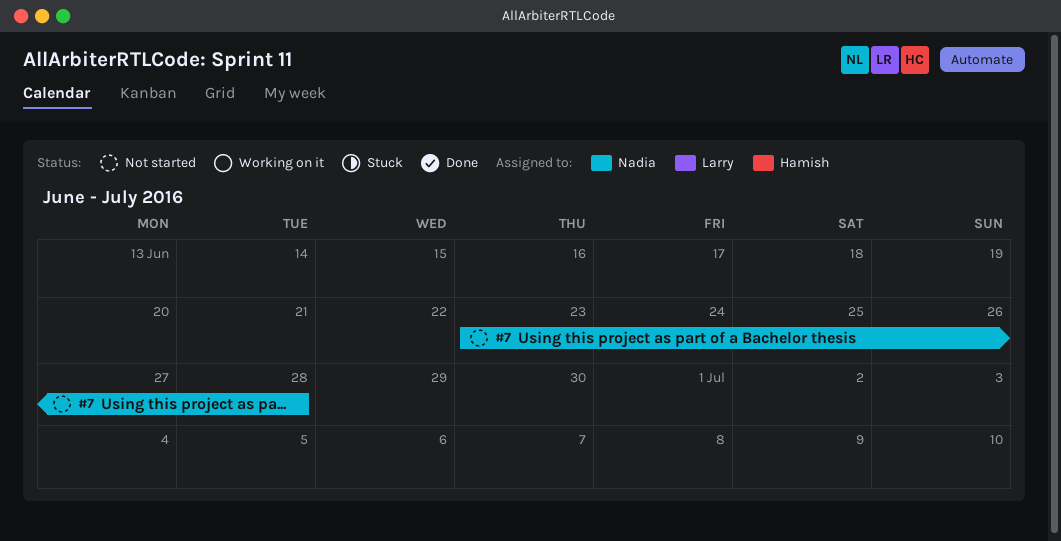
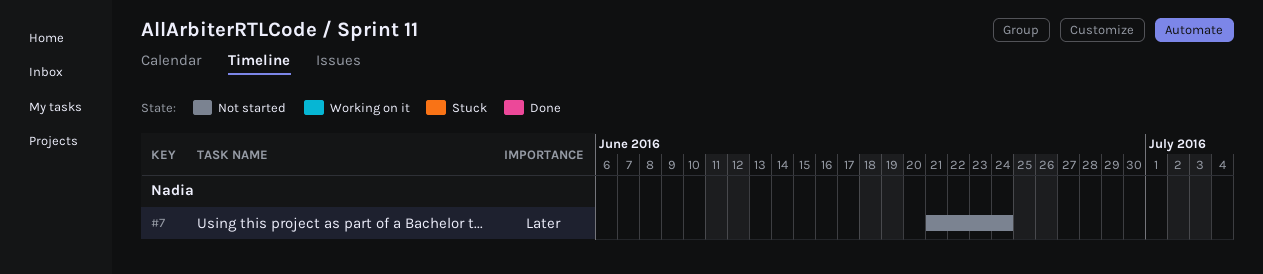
#7, start: Jun 23 -> Jun 21
#7, due: Jun 28 -> Jun 24

